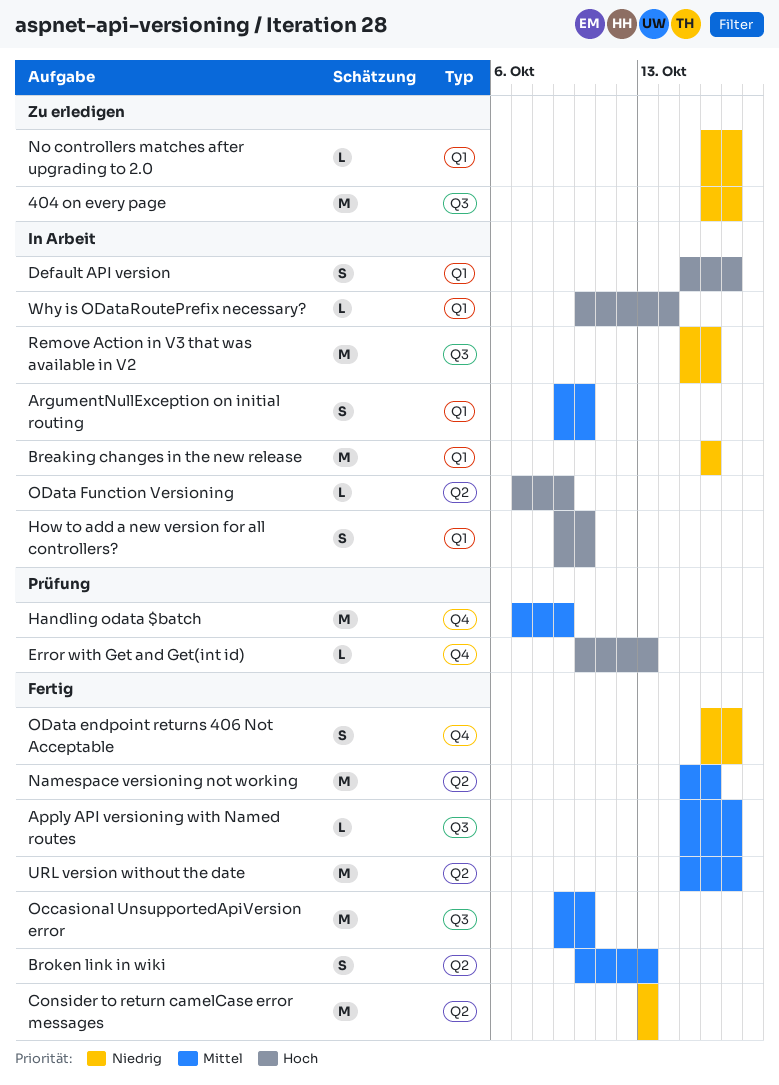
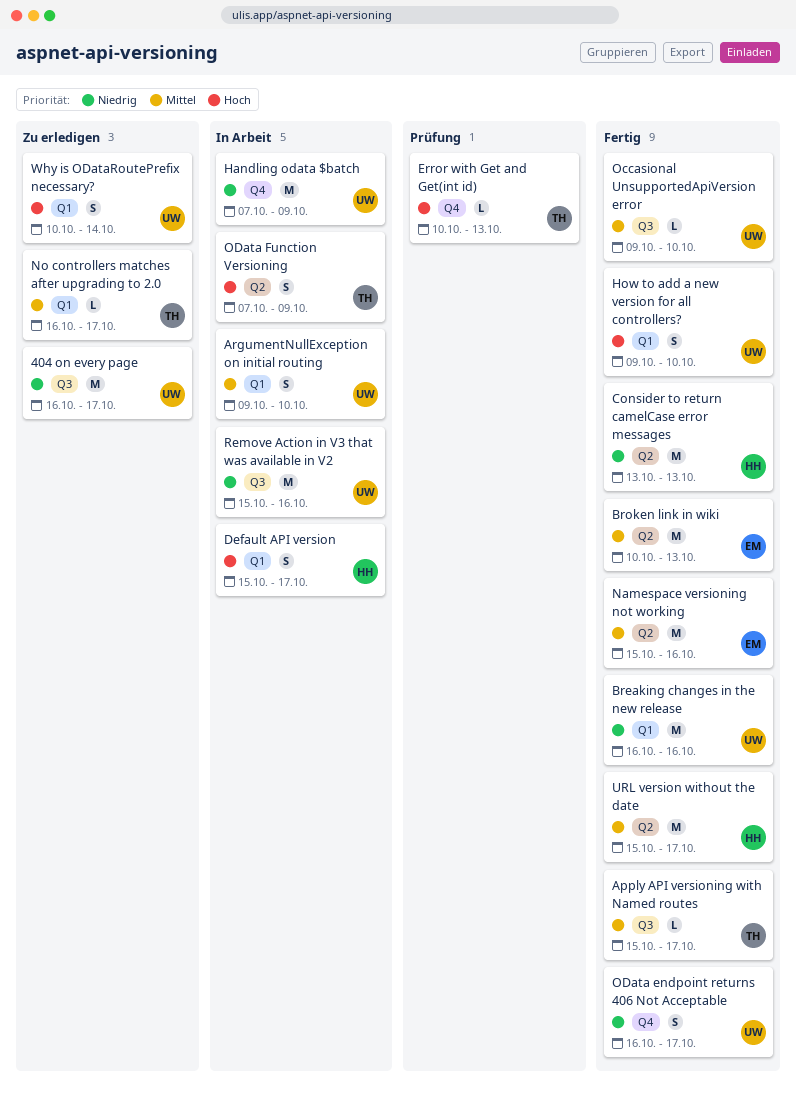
Breaking changes in the new release, status: In Arbeit -> Fertig
Broken link in wiki, estimate: S -> M
Handling odata $batch, status: Prüfung -> In Arbeit
Handling odata $batch, priority: Mittel -> Niedrig
How to add a new version for all controllers?, status: In Arbeit -> Fertig
No controllers matches after upgrading to 2.0, priority: Niedrig -> Mittel
Occasional UnsupportedApiVersion error, estimate: M -> L
OData Function Versioning, estimate: L -> S
Why is ODataRoutePrefix necessary?, status: In Arbeit -> Zu erledigen
Why is ODataRoutePrefix necessary?, estimate: L -> S

